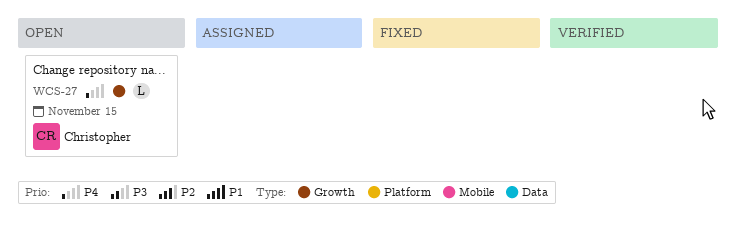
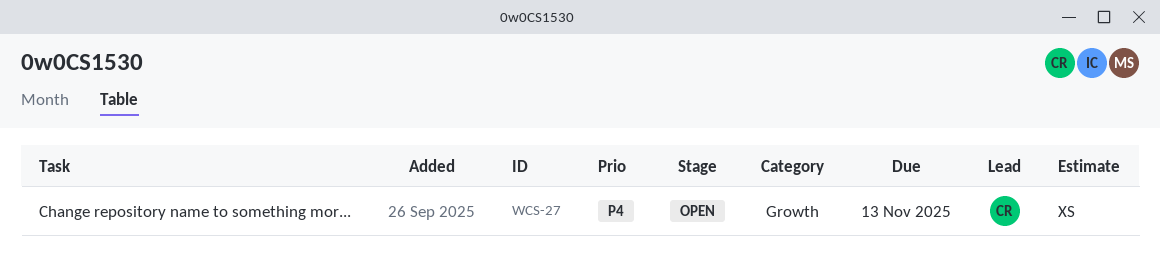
WCS-27, estimate: L -> XS
WCS-27, due: Nov 15 -> Nov 13

